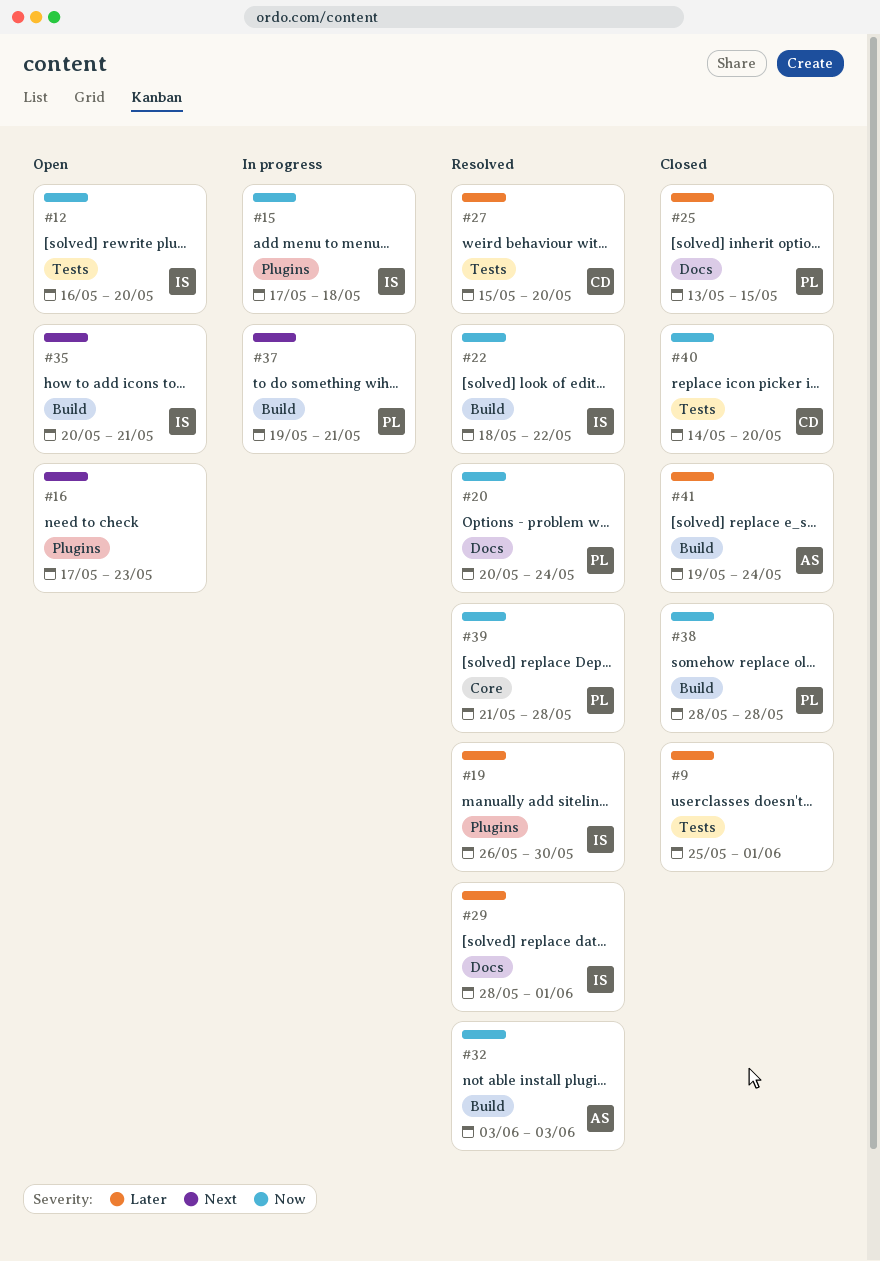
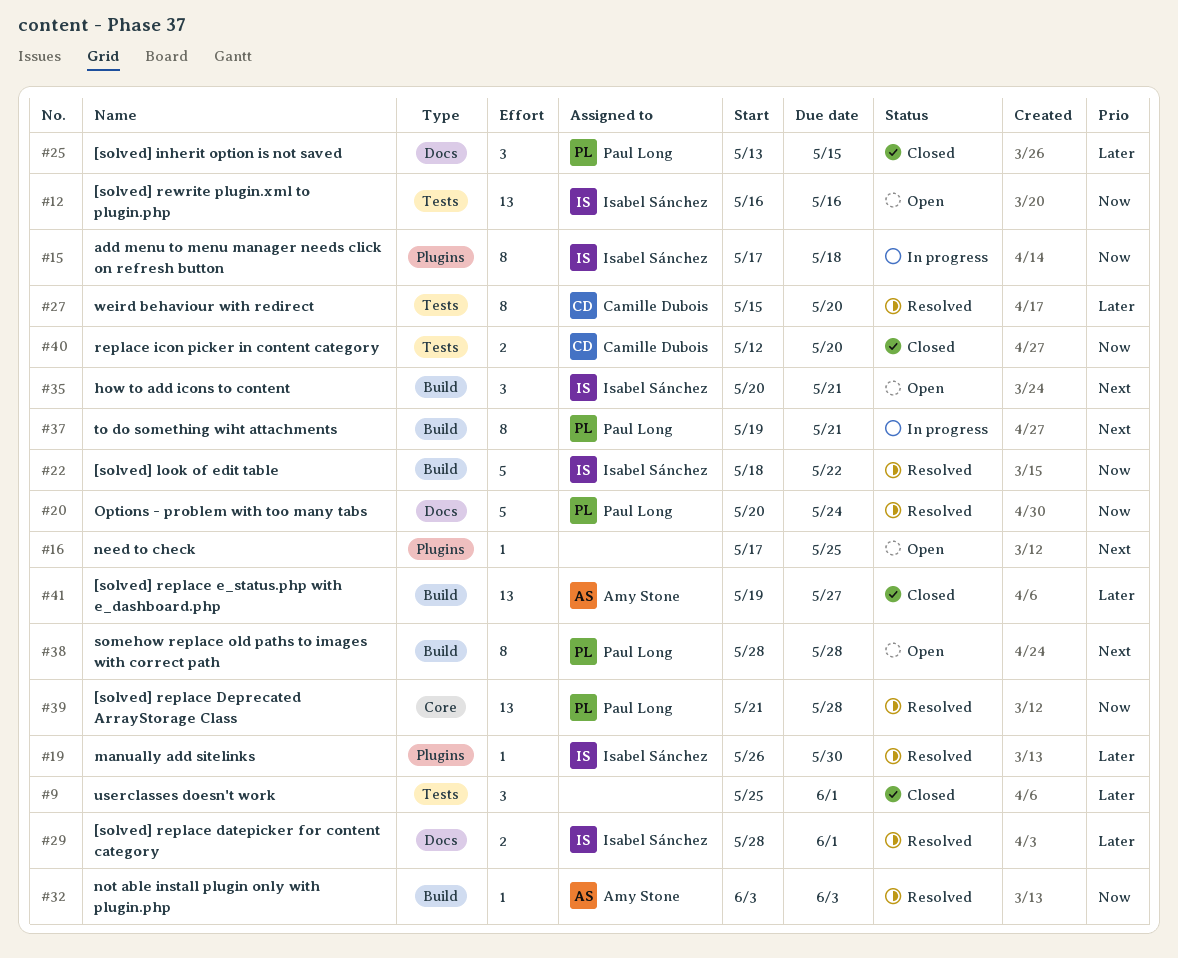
#12, due: May 20 -> May 16
#16, due: May 23 -> May 25
#38, status: Closed -> Open
#38, priority: Now -> Next
#40, start: May 14 -> May 12
#41, due: May 24 -> May 27

